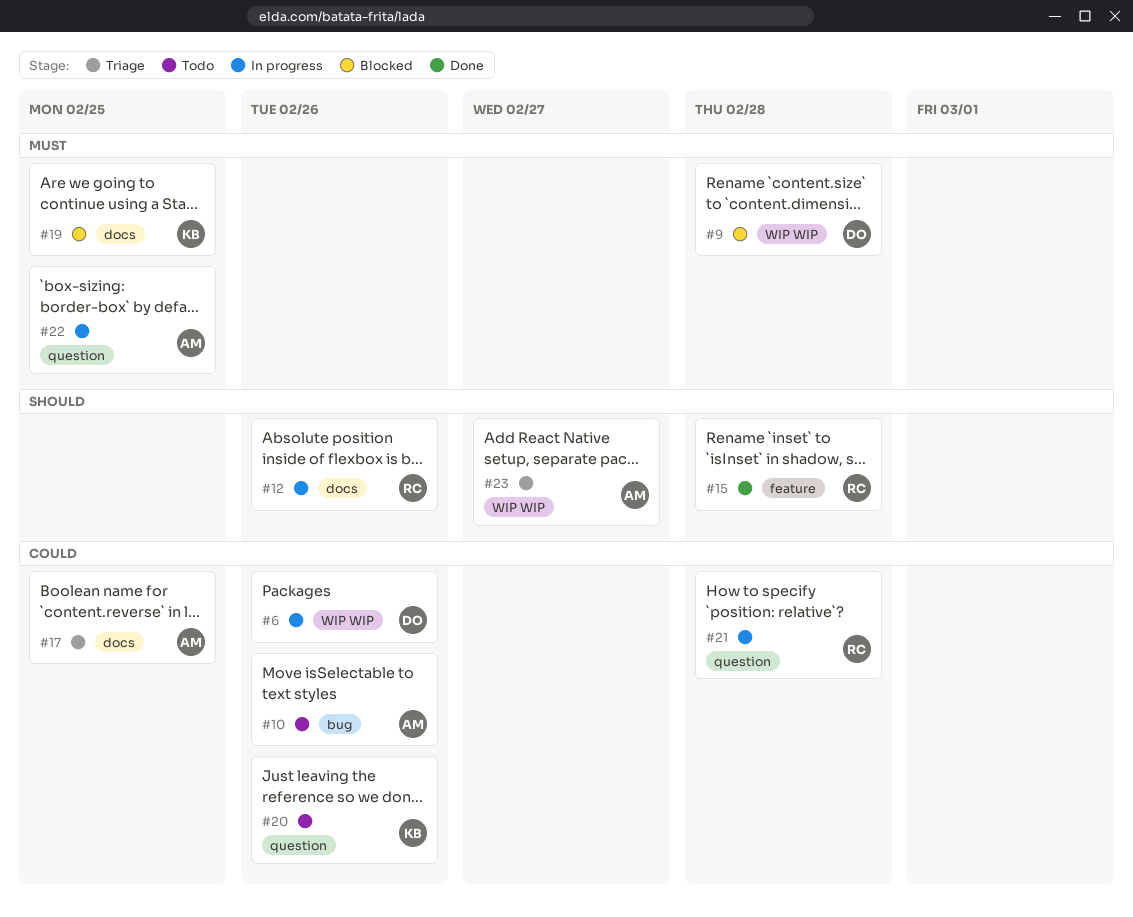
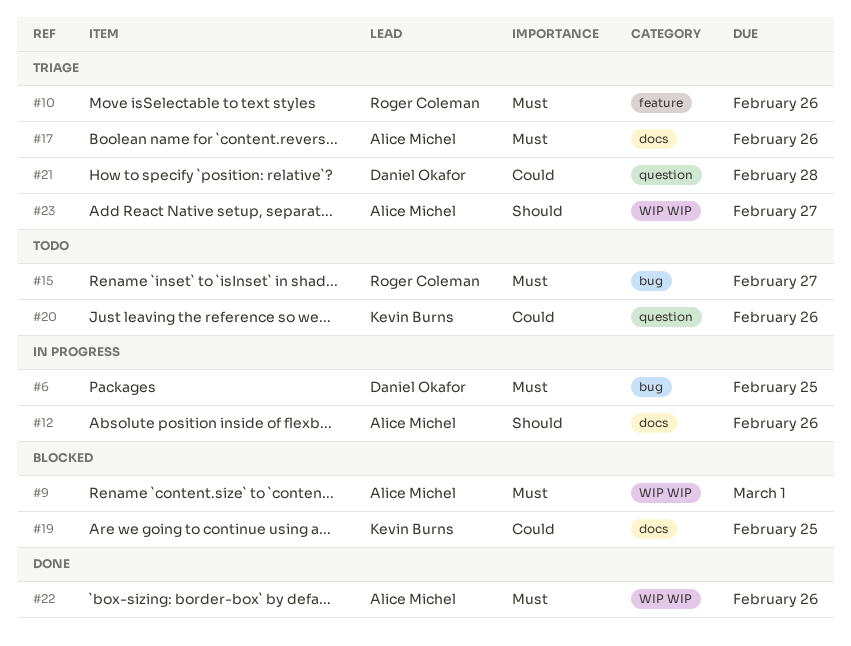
#6, priority: Could -> Must
#6, label: WIP WIP -> bug
#6, due: Feb 26 -> Feb 25
#9, owner: Daniel Okafor -> Alice Michel
#9, due: Feb 28 -> Mar 1
#10, status: Todo -> Triage
#10, owner: Alice Michel -> Roger Coleman
#10, priority: Could -> Must
#10, label: bug -> feature
#12, owner: Roger Coleman -> Alice Michel
#15, status: Done -> Todo
#15, priority: Should -> Must
#15, label: feature -> bug
#15, due: Feb 28 -> Feb 27
#17, priority: Could -> Must
#17, due: Feb 25 -> Feb 26
#19, priority: Must -> Could
#21, status: In progress -> Triage
#21, owner: Roger Coleman -> Daniel Okafor
#22, status: In progress -> Done
#22, label: question -> WIP WIP
#22, due: Feb 25 -> Feb 26

